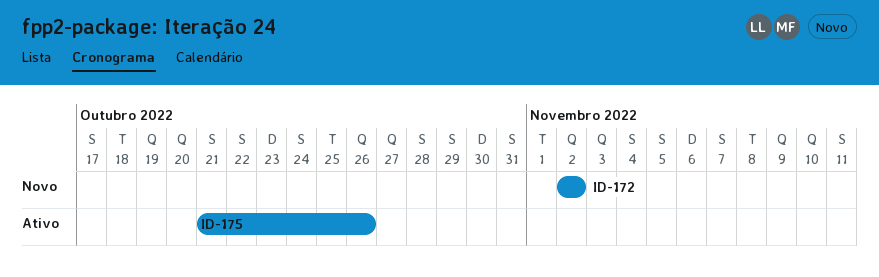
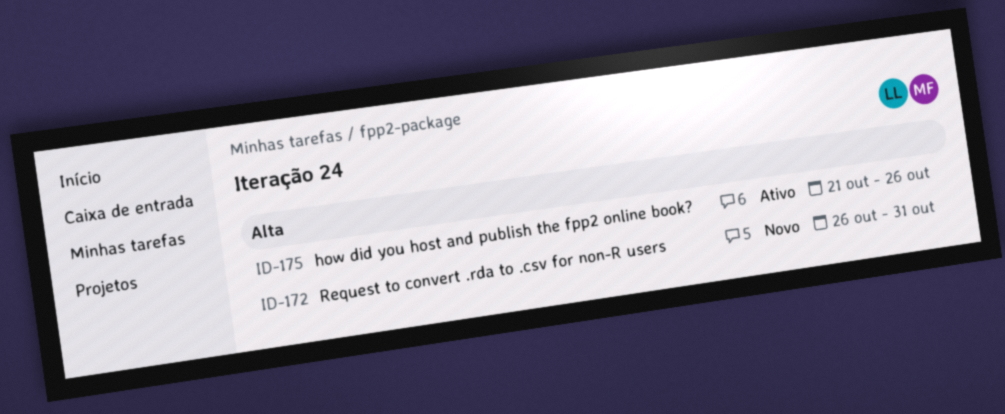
ID-172, start: Nov 2 -> Oct 26
ID-172, due: Nov 2 -> Oct 31

